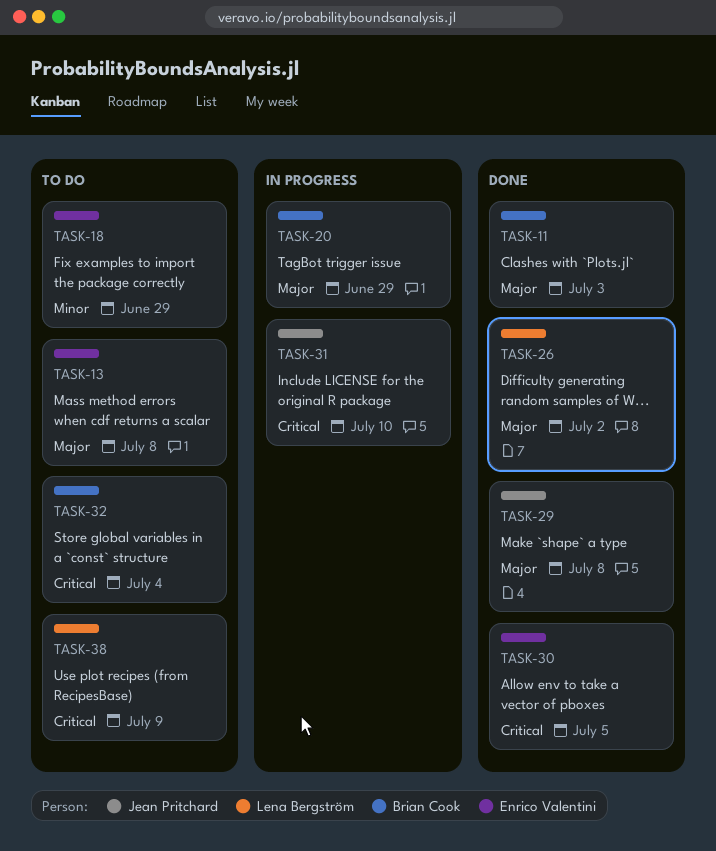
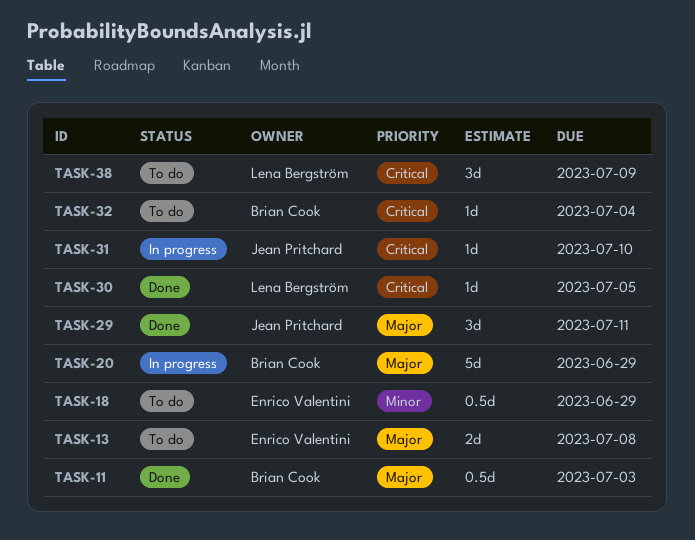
TASK-26: present -> none
TASK-29, due: Jul 8 -> Jul 11
TASK-30, owner: Enrico Valentini -> Lena Bergström

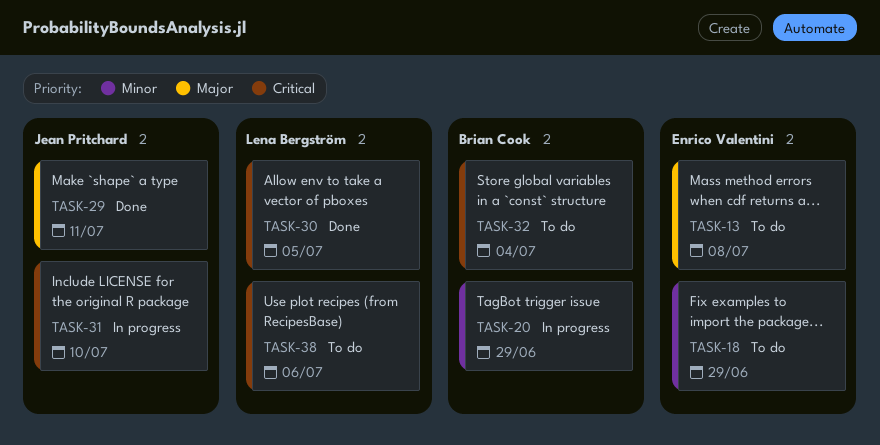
TASK-11: present -> none
TASK-20, priority: Major -> Minor
TASK-38, due: Jul 9 -> Jul 6

